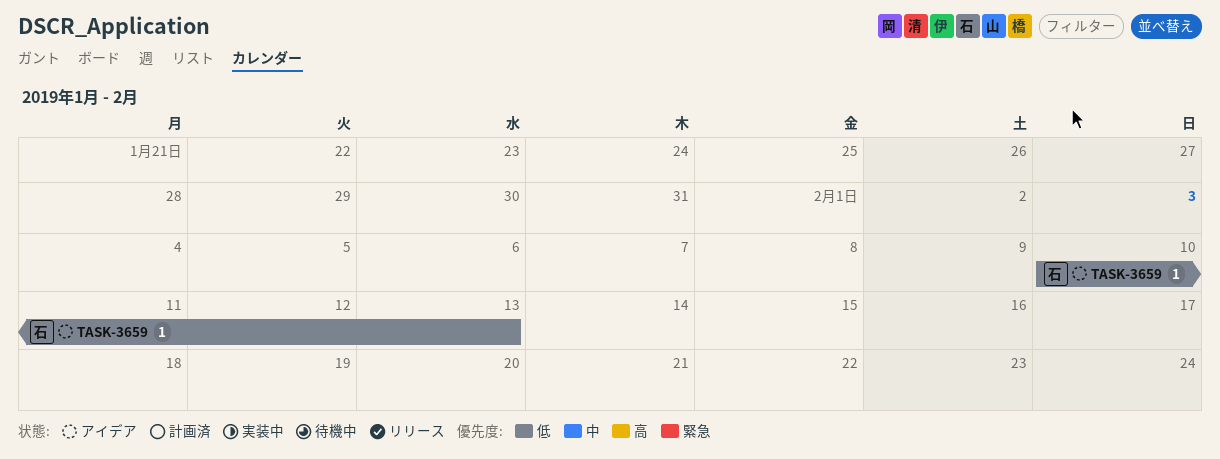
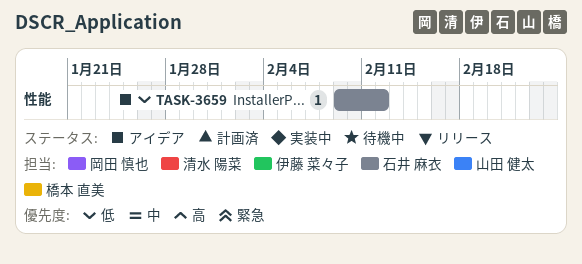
TASK-3659, start: Feb 10 -> Feb 9
TASK-3659, due: Feb 13 -> Feb 12

